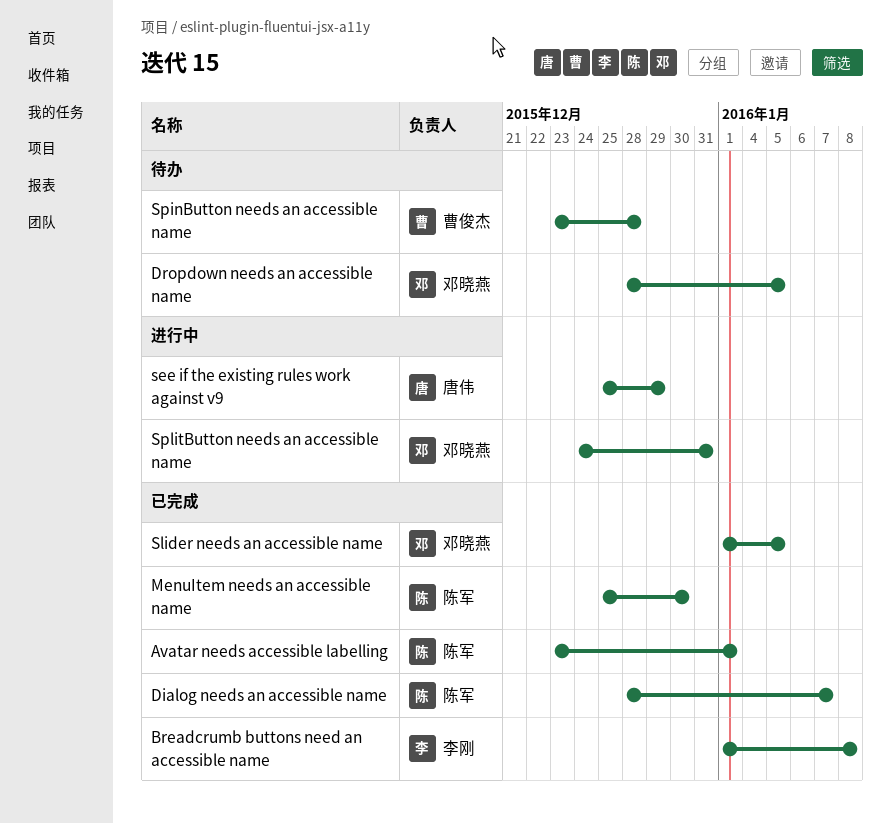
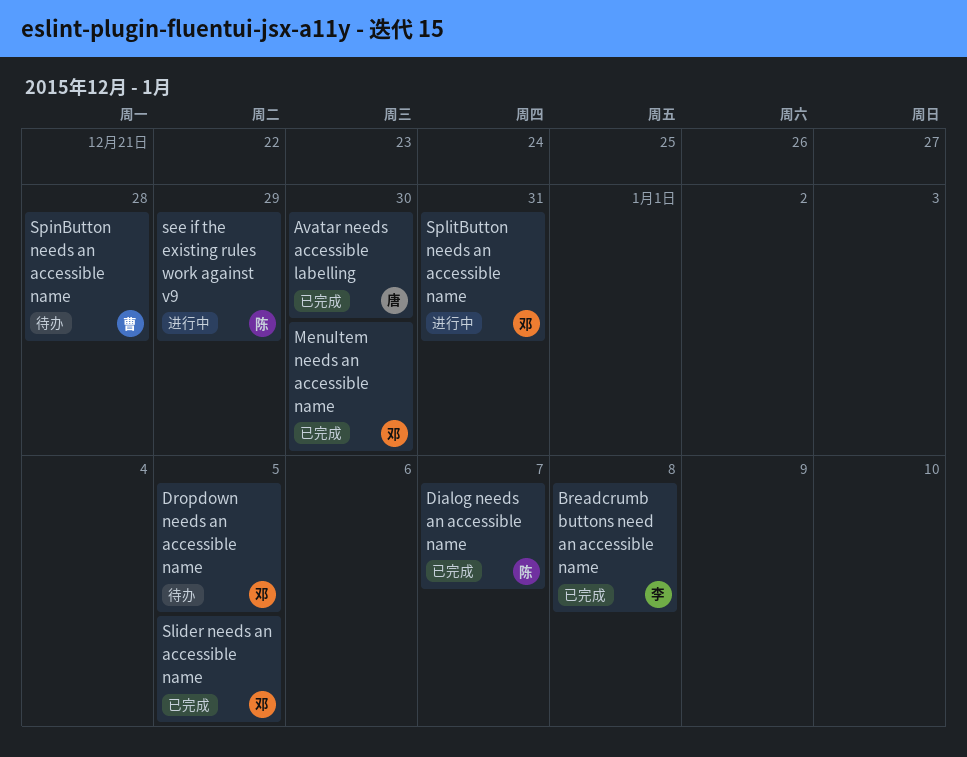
Avatar needs accessible labelling, owner: 陈军 -> 唐伟
Avatar needs accessible labelling, due: Jan 1 -> Dec 30
MenuItem needs an accessible name, owner: 陈军 -> 邓晓燕
see if the existing rules work against v9, owner: 唐伟 -> 陈军

